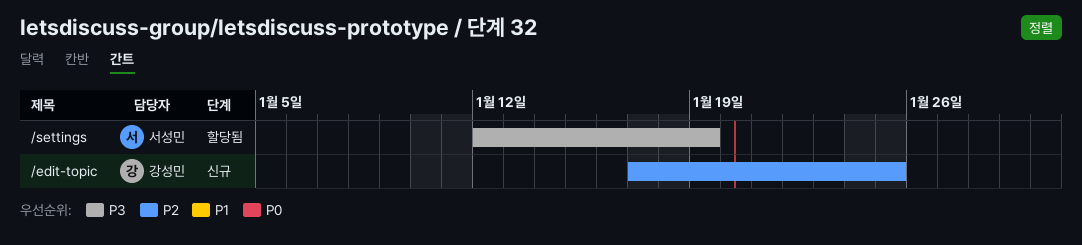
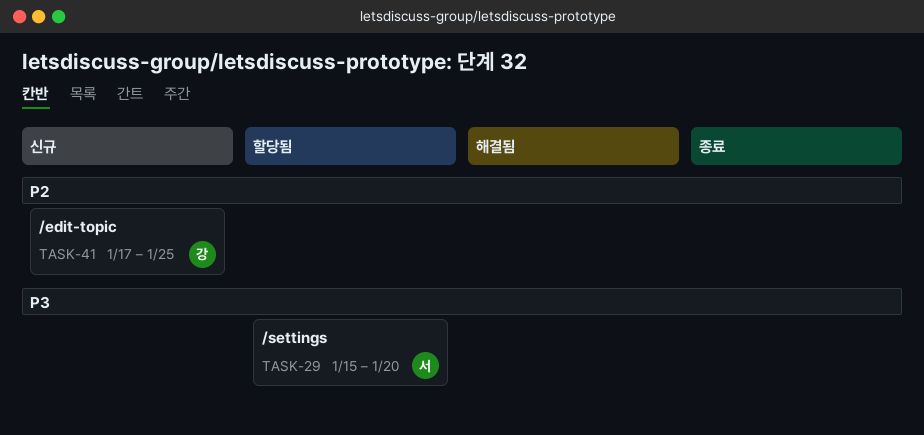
/settings, start: Jan 12 -> Jan 15
/settings, due: Jan 19 -> Jan 20

